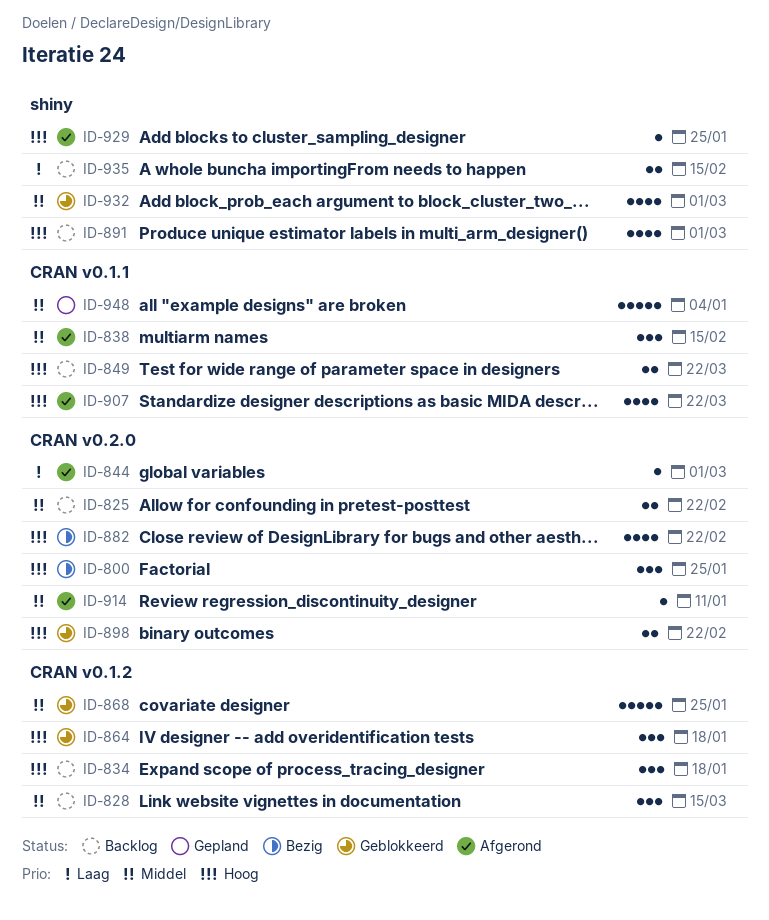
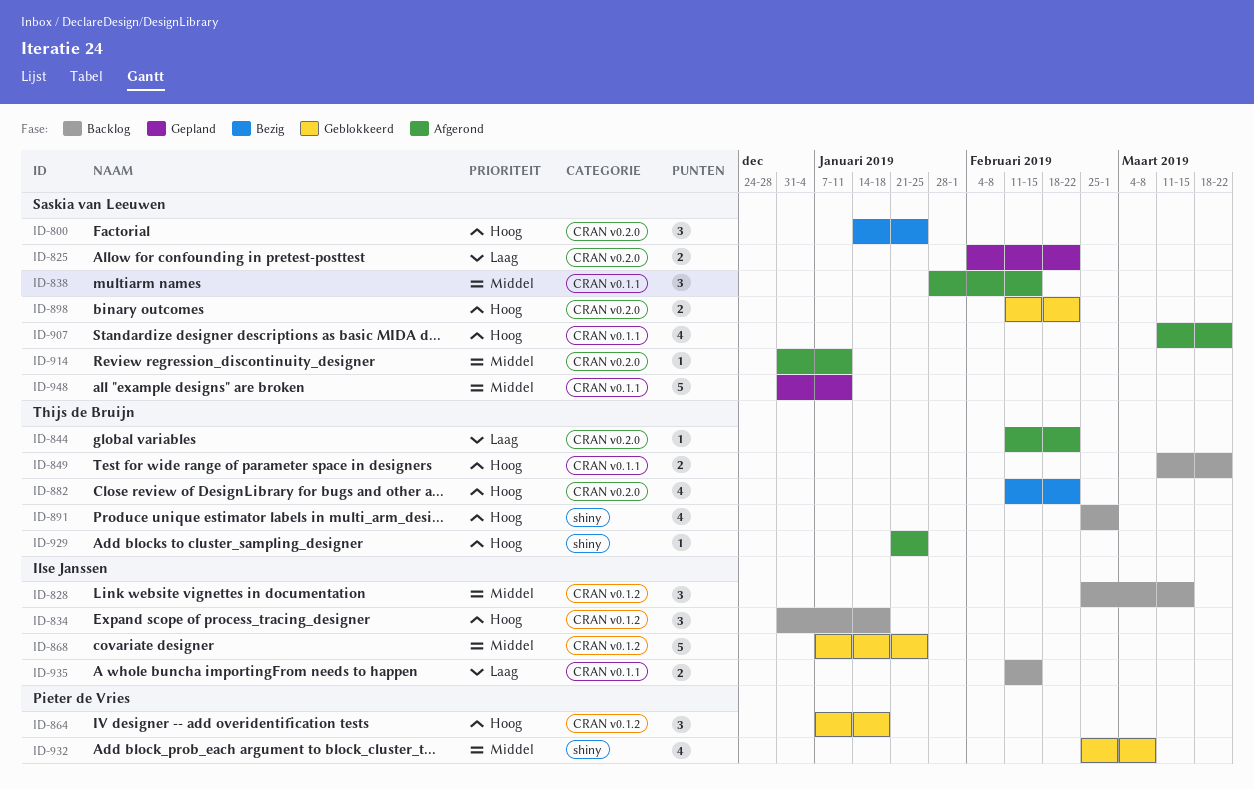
ID-825, status: Backlog -> Gepland
ID-825, priority: Middel -> Laag
ID-844, due: Mar 1 -> Feb 22
ID-932, due: Mar 1 -> Mar 8
ID-935, label: shiny -> CRAN v0.1.1
ID-948, due: Jan 4 -> Jan 11

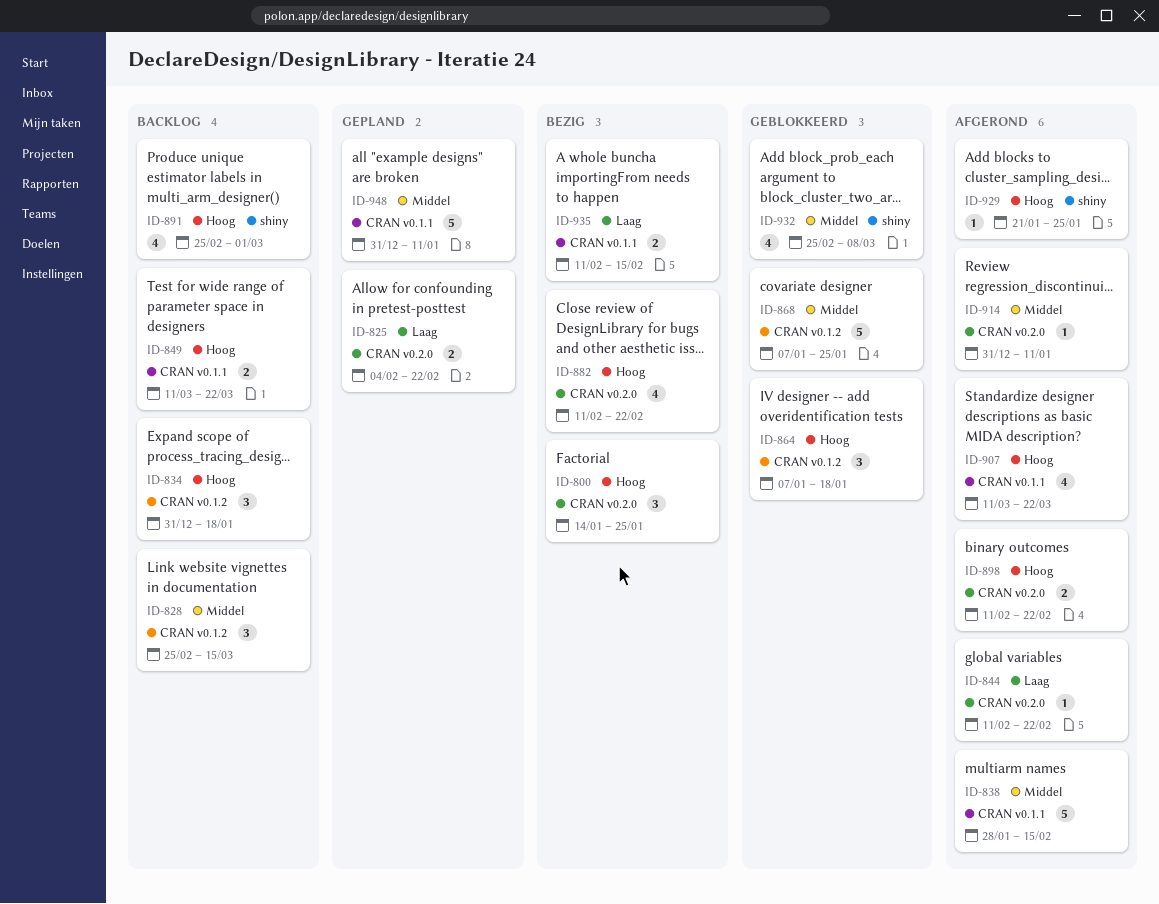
ID-838, estimate: 3 -> 5
ID-898, status: Geblokkeerd -> Afgerond
ID-935, status: Backlog -> Bezig

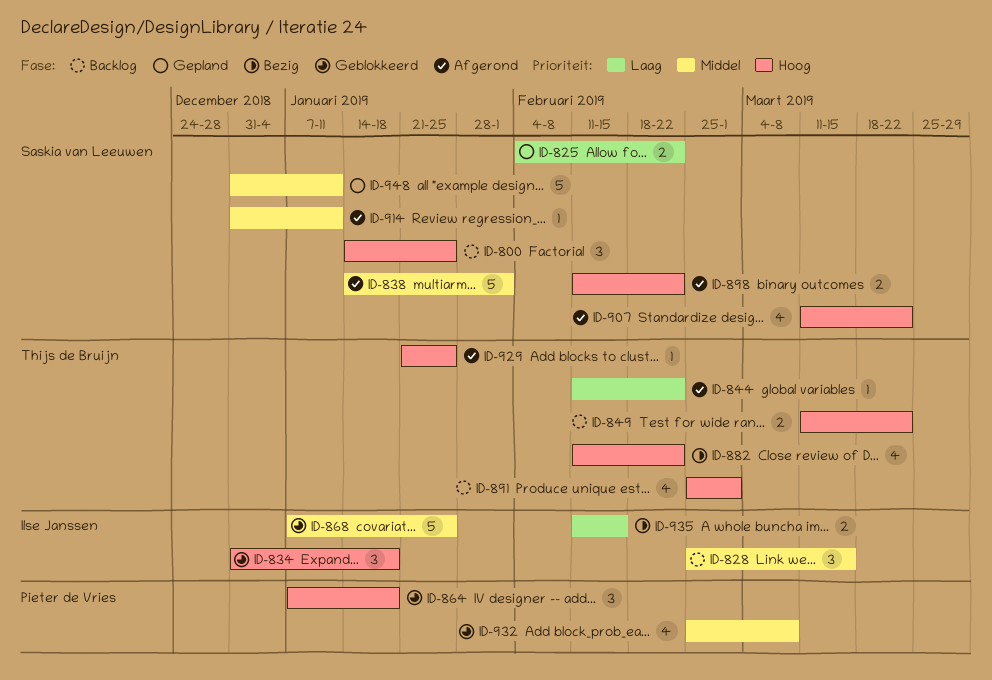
ID-800, status: Bezig -> Backlog
ID-834, status: Backlog -> Geblokkeerd
ID-838, start: Jan 28 -> Jan 14
ID-838, due: Feb 15 -> Feb 1

